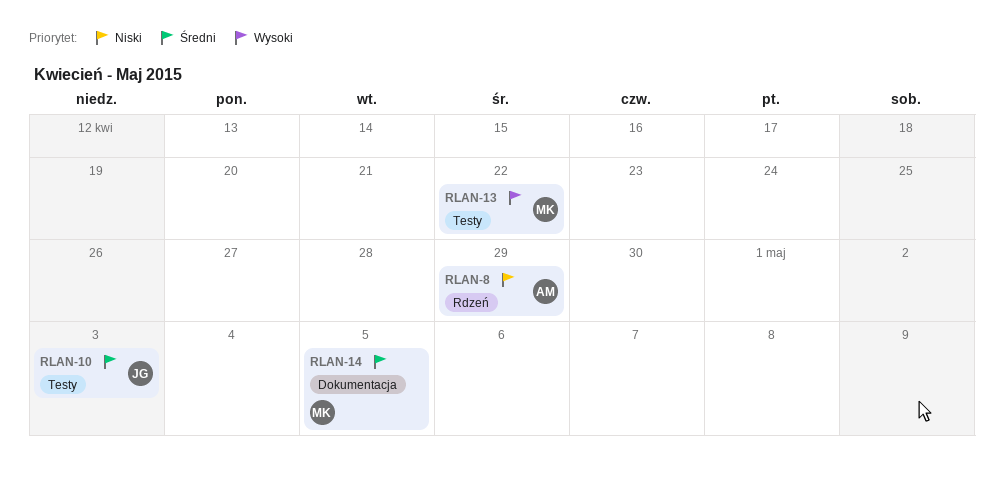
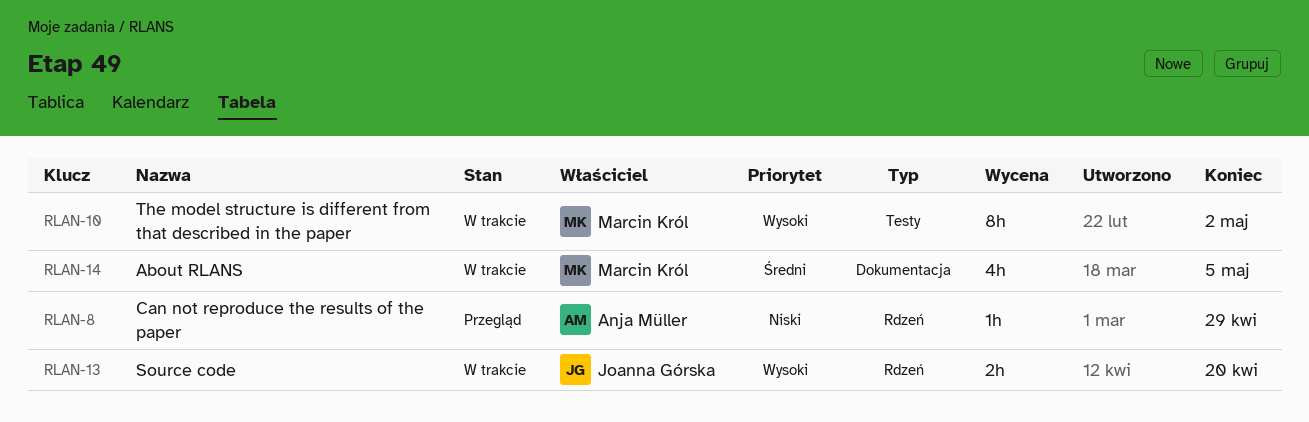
RLAN-10, owner: Joanna Górska -> Marcin Król
RLAN-10, priority: Średni -> Wysoki
RLAN-10, due: May 3 -> May 2
RLAN-13, owner: Marcin Król -> Joanna Górska
RLAN-13, label: Testy -> Rdzeń
RLAN-13, due: Apr 22 -> Apr 20

